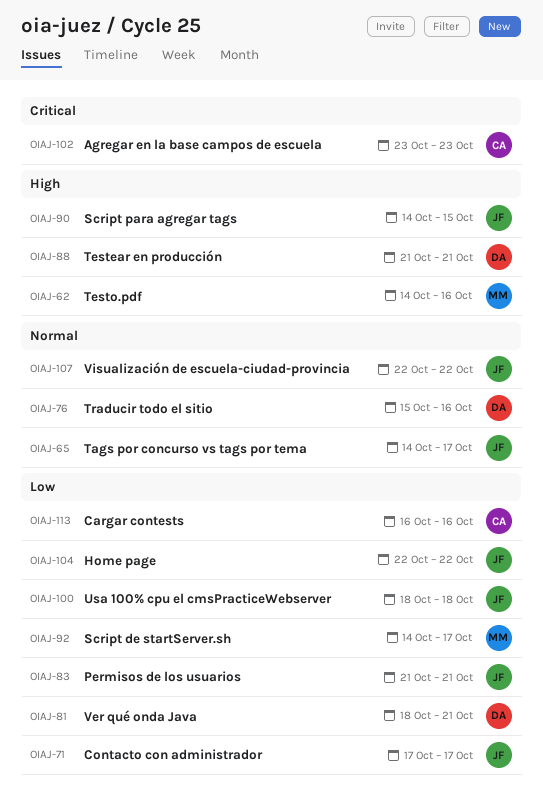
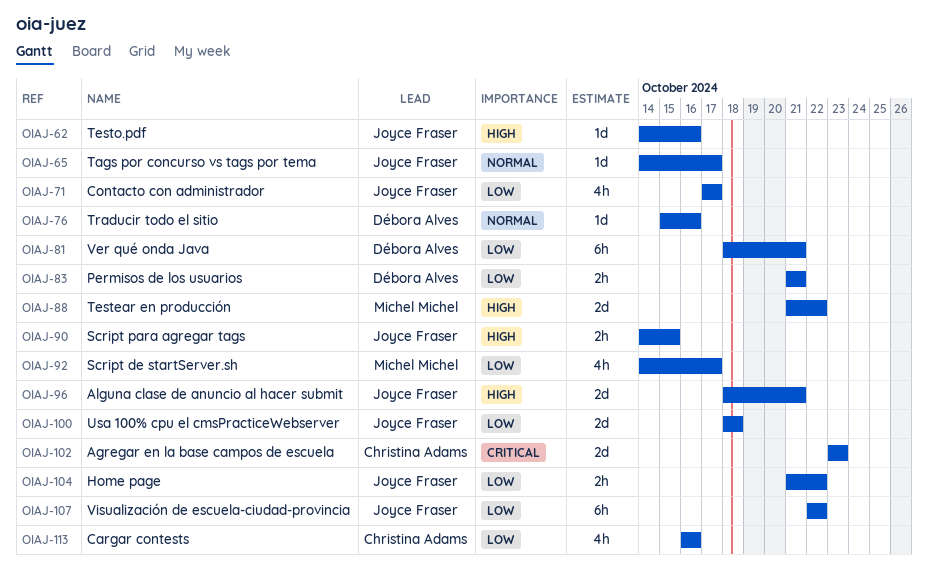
OIAJ-62, owner: Michel Michel -> Joyce Fraser
OIAJ-83, owner: Joyce Fraser -> Débora Alves
OIAJ-88, owner: Débora Alves -> Michel Michel
OIAJ-88, due: Oct 21 -> Oct 22
OIAJ-96: none -> present
OIAJ-104, start: Oct 22 -> Oct 21
OIAJ-107, priority: Normal -> Low

